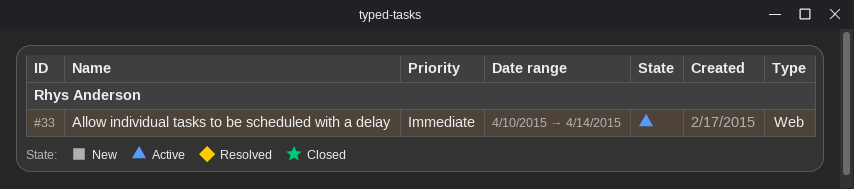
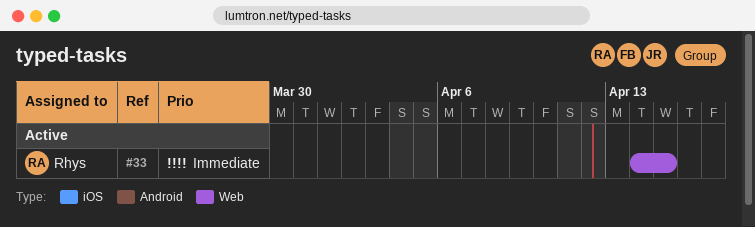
#33, start: Apr 10 -> Apr 14
#33, due: Apr 14 -> Apr 15

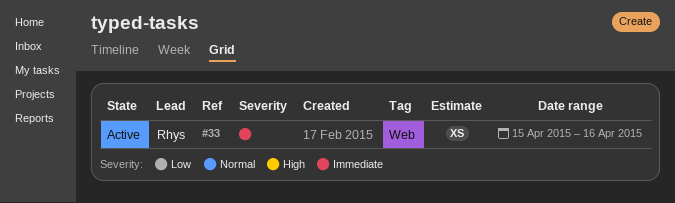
#33, start: Apr 14 -> Apr 15
#33, due: Apr 15 -> Apr 16

